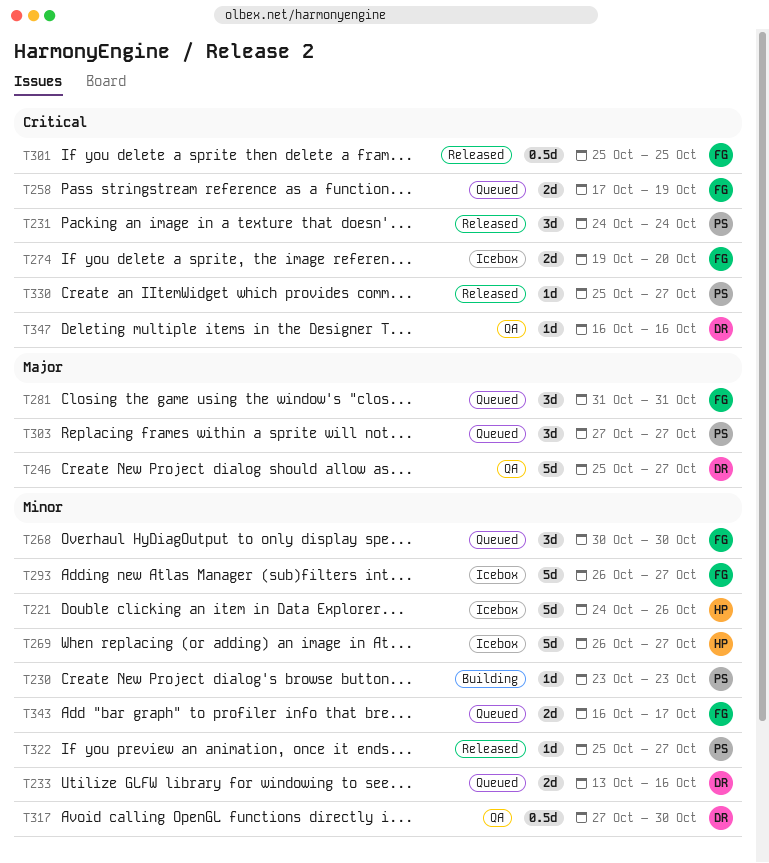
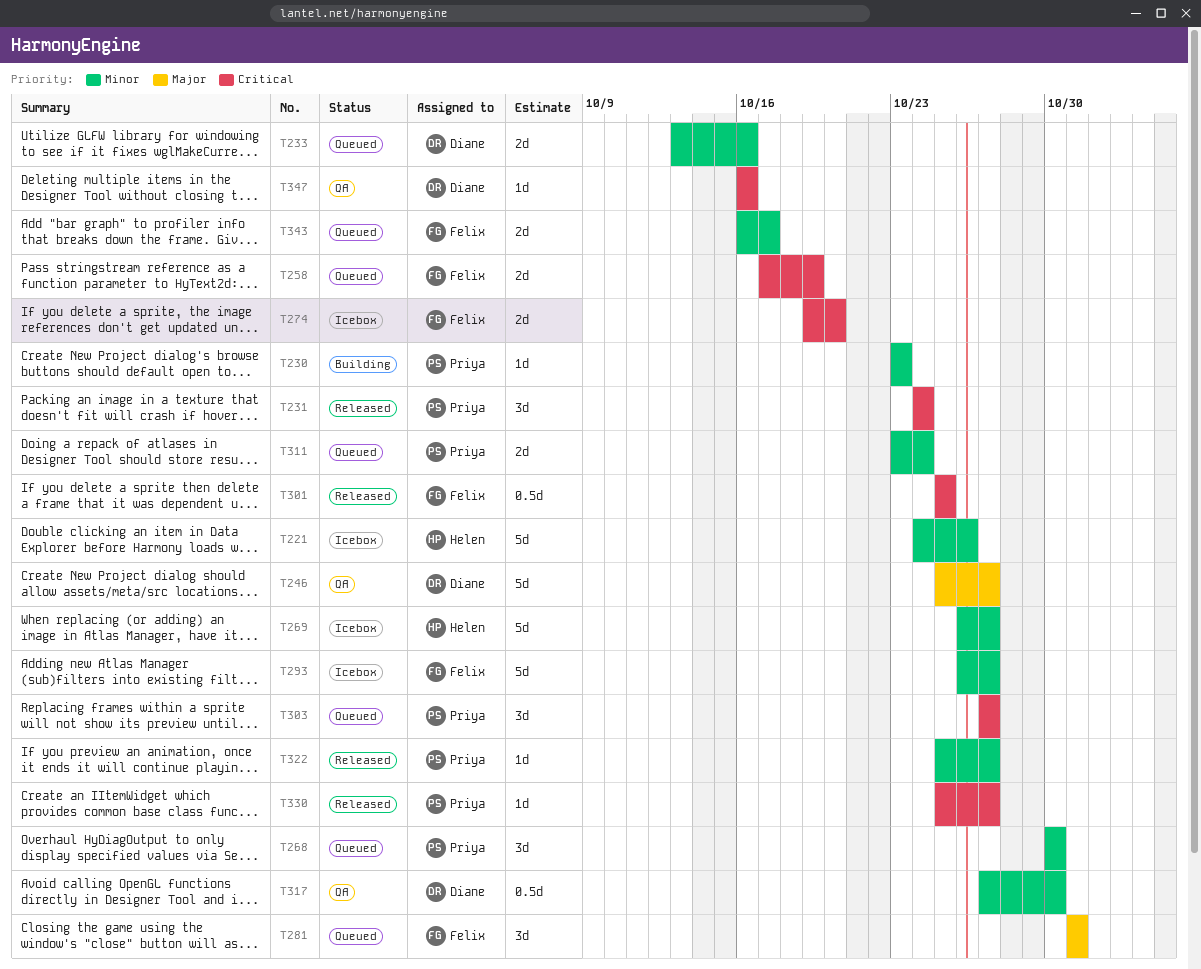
T268, owner: Felix -> Priya
T303, priority: Major -> Critical
T311: none -> present

